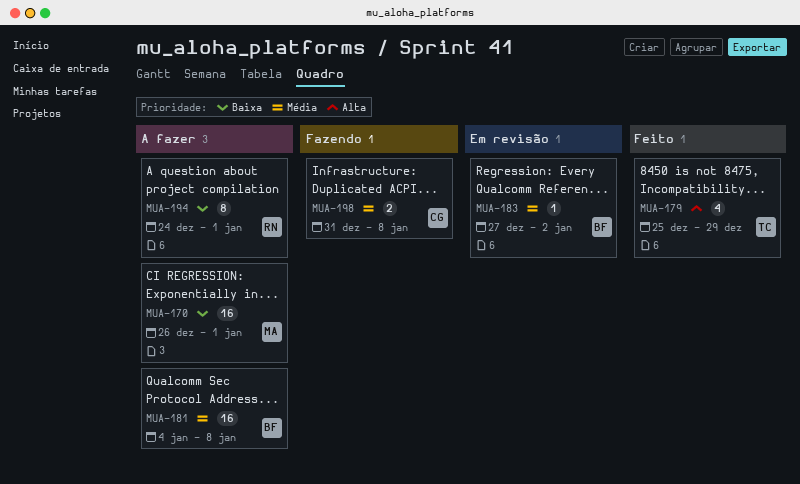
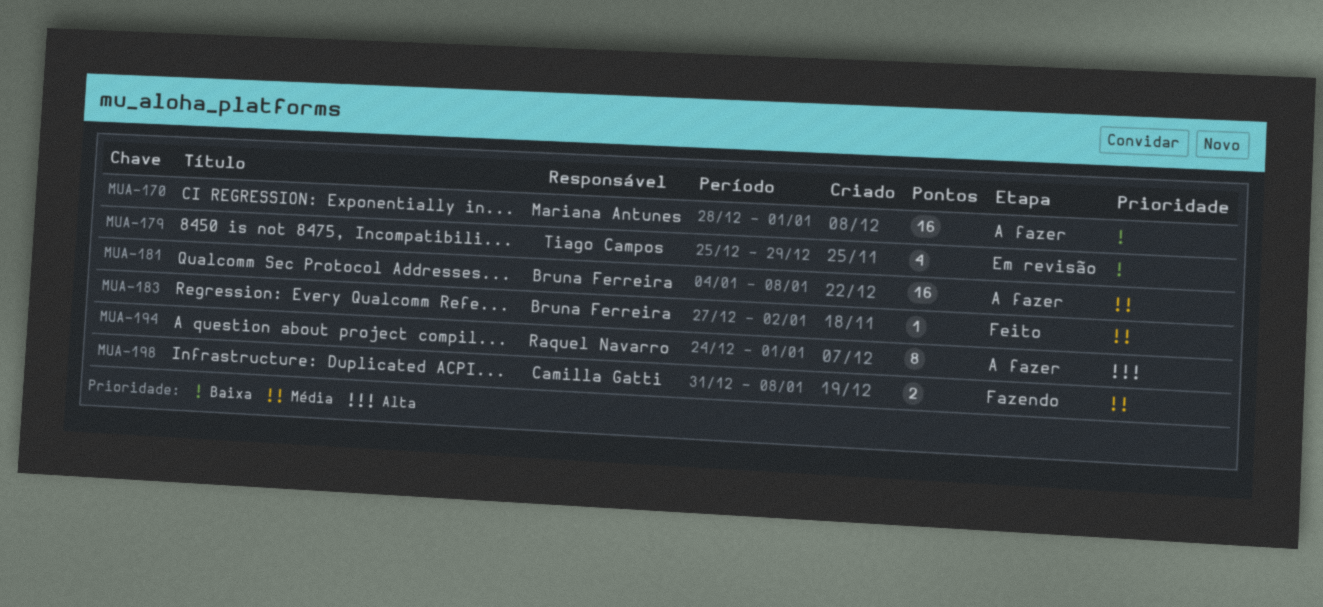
MUA-170, start: Dec 26 -> Dec 28
MUA-179, status: Feito -> Em revisão
MUA-179, priority: Alta -> Baixa
MUA-183, status: Em revisão -> Feito
MUA-194, priority: Baixa -> Alta

